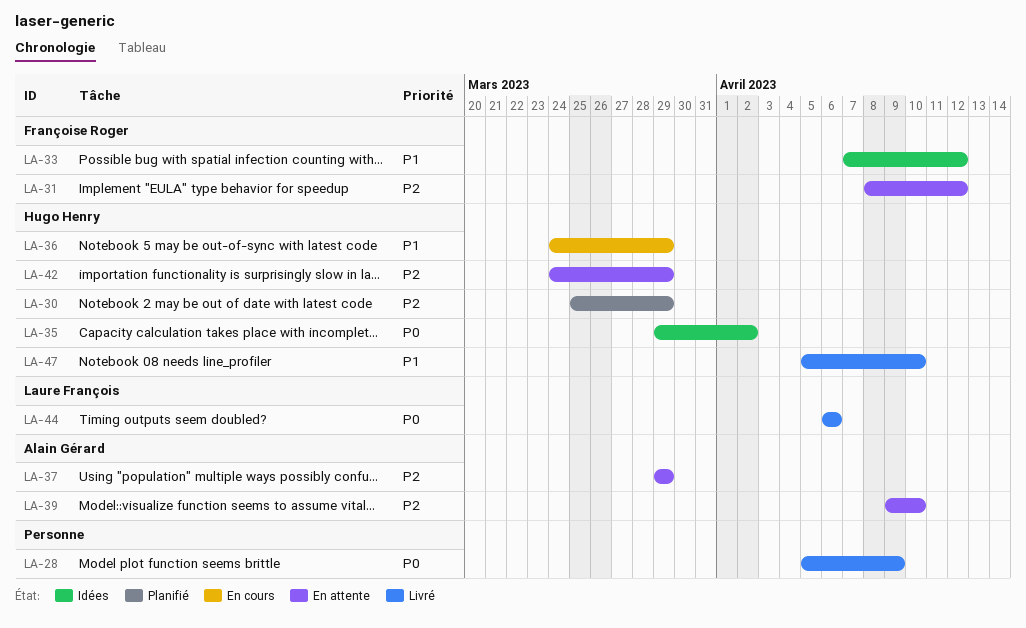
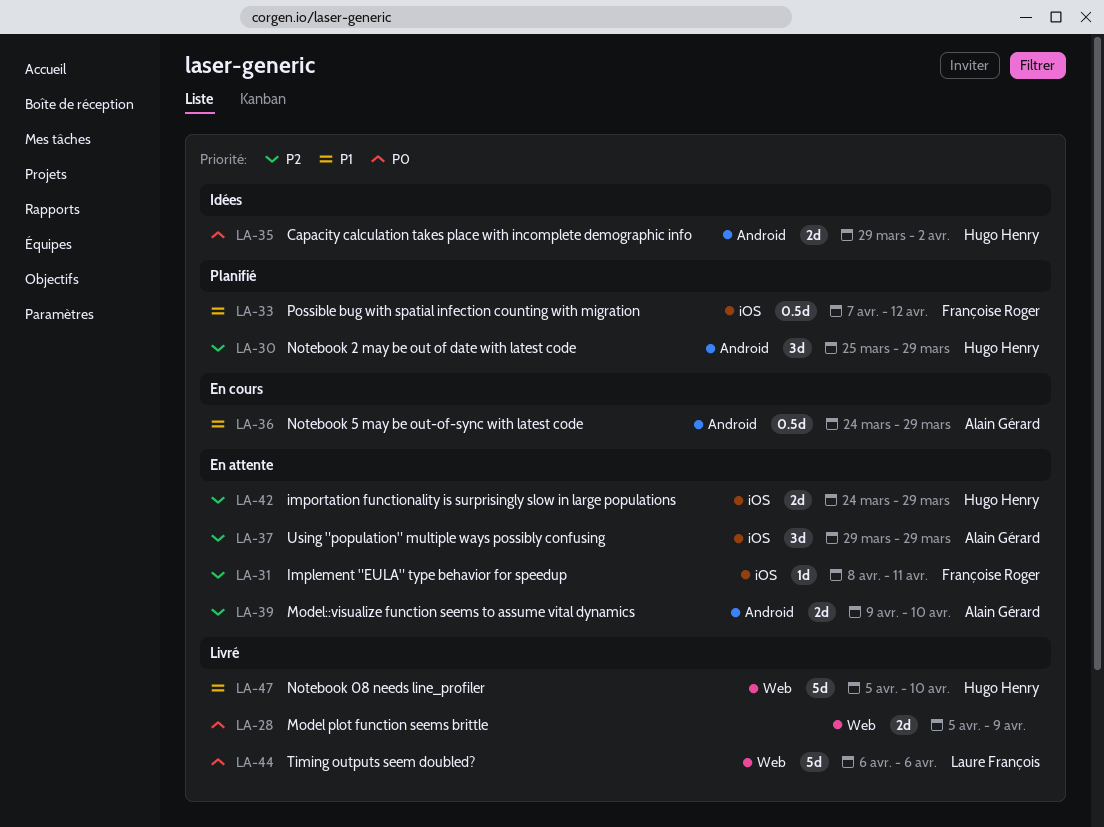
LA-31, due: Apr 12 -> Apr 11
LA-33, status: Idées -> Planifié
LA-36, owner: Hugo Henry -> Alain Gérard

